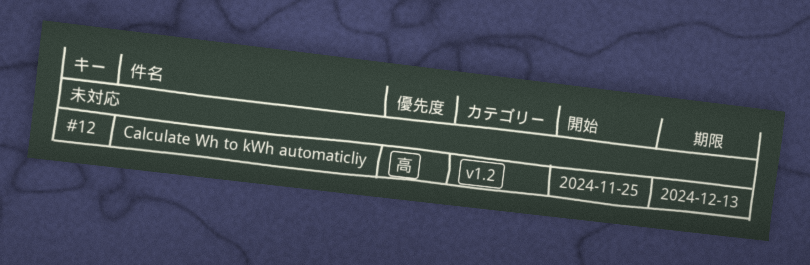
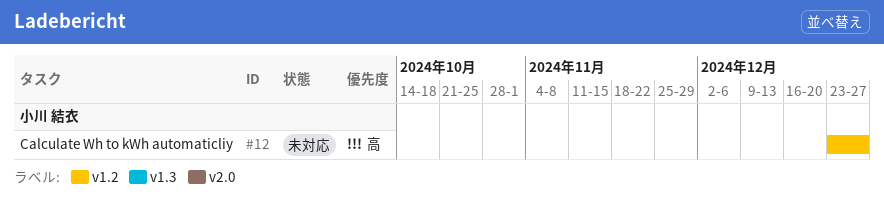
#12, start: Nov 25 -> Dec 23
#12, due: Dec 13 -> Dec 27

